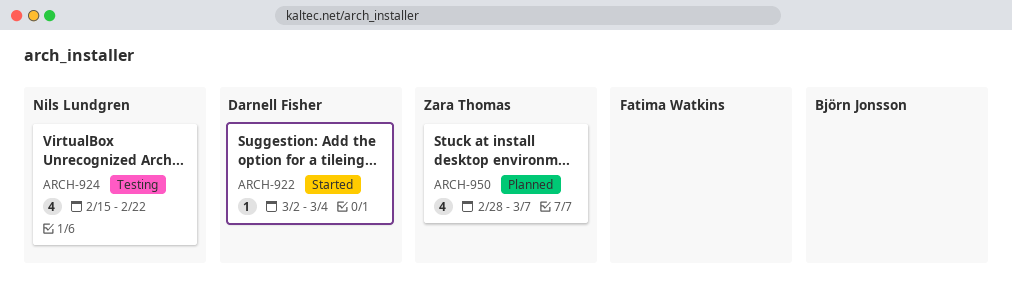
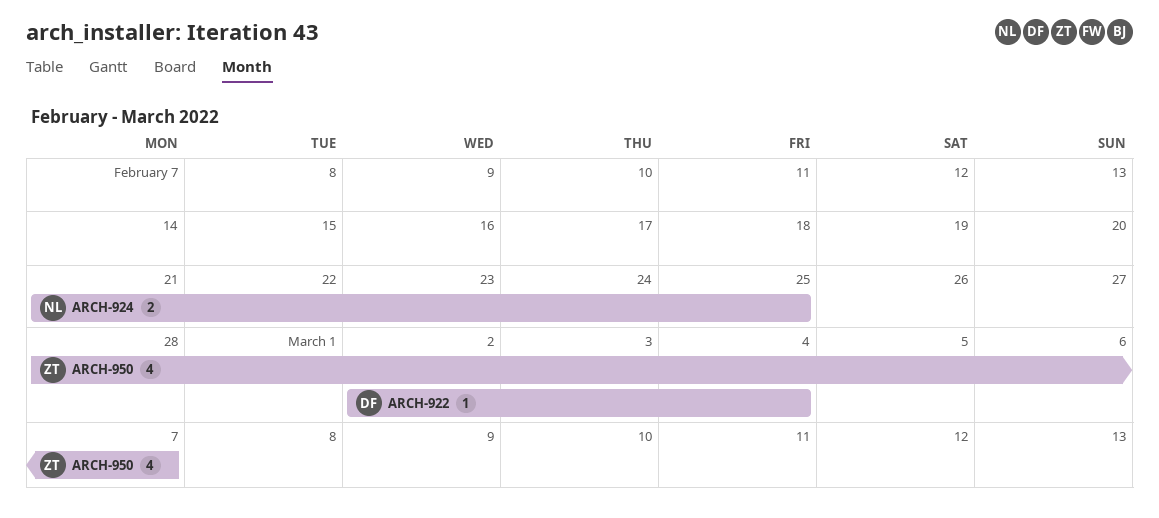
ARCH-924, estimate: 4 -> 2
ARCH-924, start: Feb 15 -> Feb 21
ARCH-924, due: Feb 22 -> Feb 25

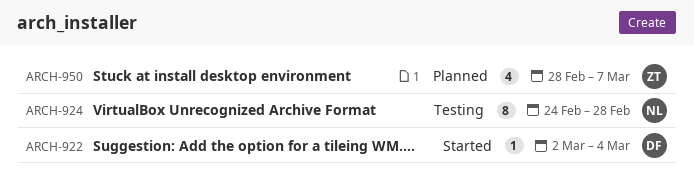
ARCH-924, estimate: 2 -> 8
ARCH-924, start: Feb 21 -> Feb 24
ARCH-924, due: Feb 25 -> Feb 28

